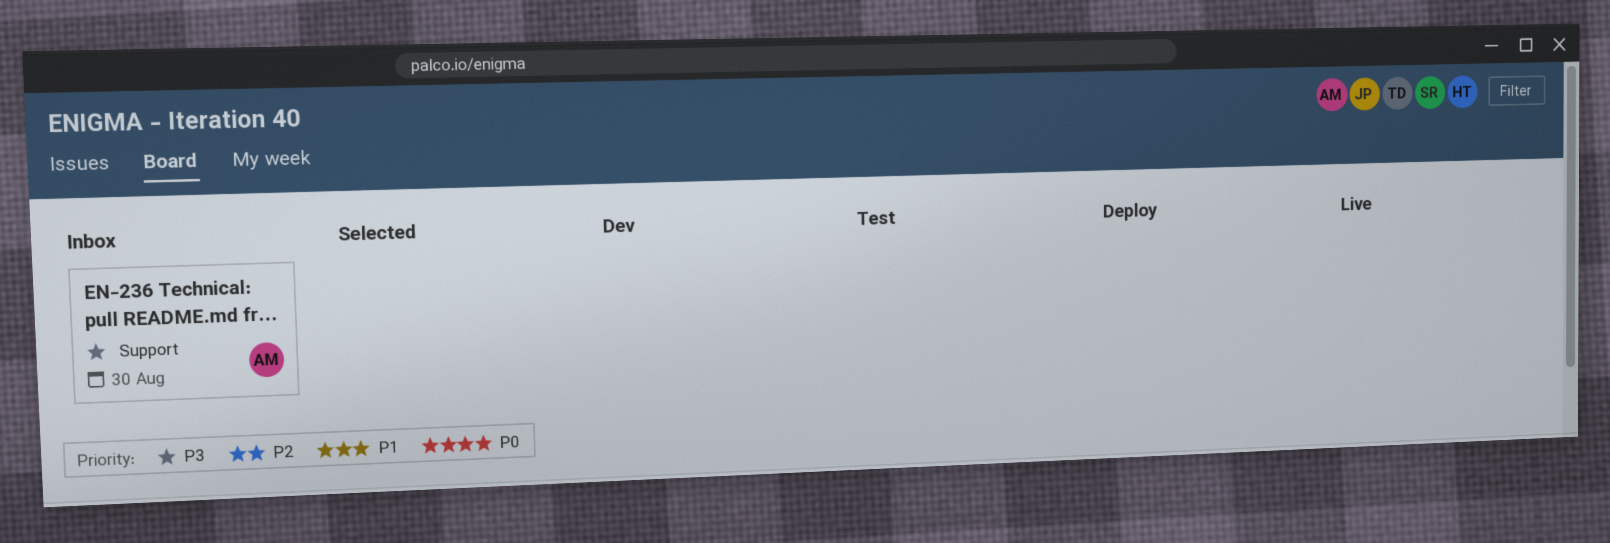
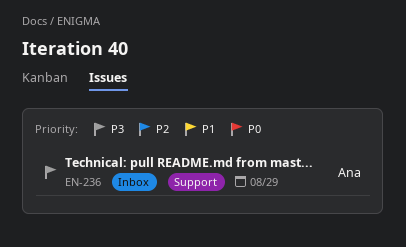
EN-236, due: Aug 30 -> Aug 29

